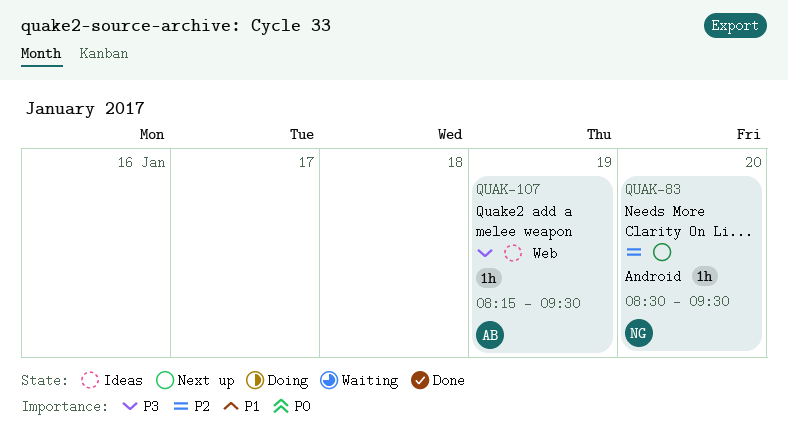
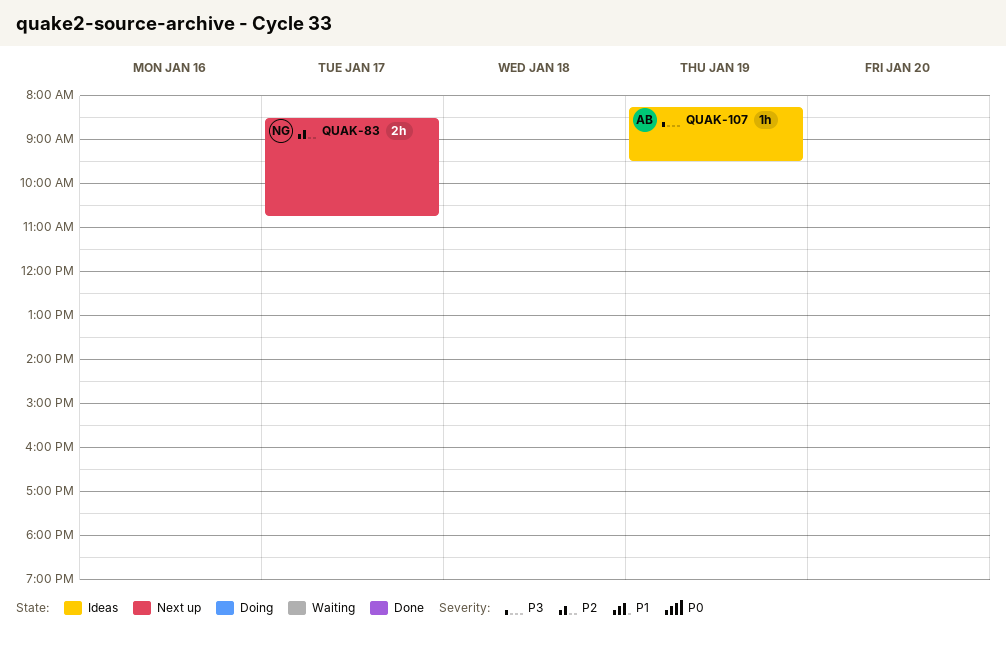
QUAK-83, estimate: 1h -> 2h
QUAK-83, day: Jan 20 -> Jan 17
QUAK-83, ends: 09:30 -> 10:45

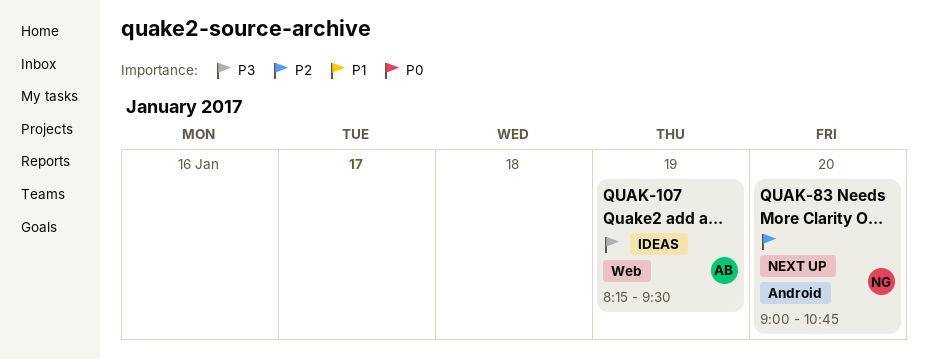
QUAK-83, day: Jan 17 -> Jan 20
QUAK-83, begins: 08:30 -> 09:00

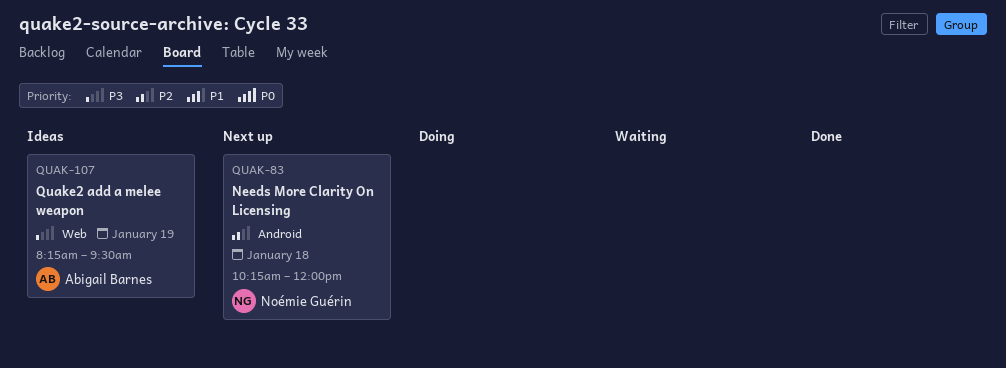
QUAK-83, day: Jan 20 -> Jan 18
QUAK-83, begins: 09:00 -> 10:15
QUAK-83, ends: 10:45 -> 12:00

